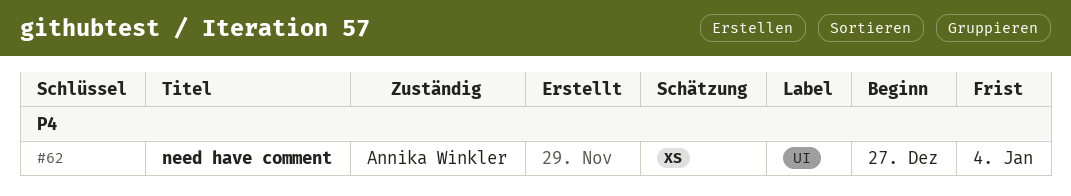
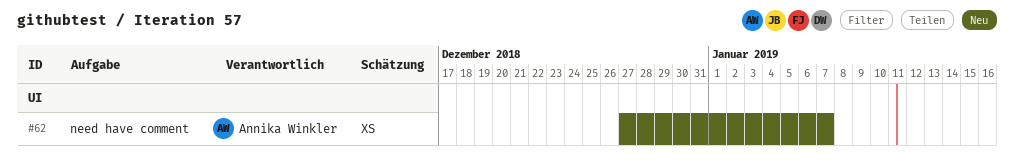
#62, due: Jan 4 -> Jan 7

